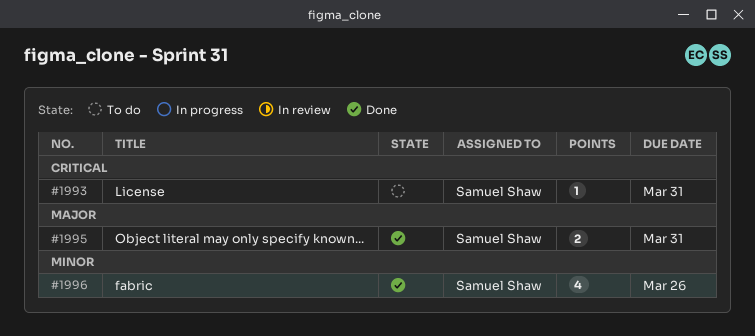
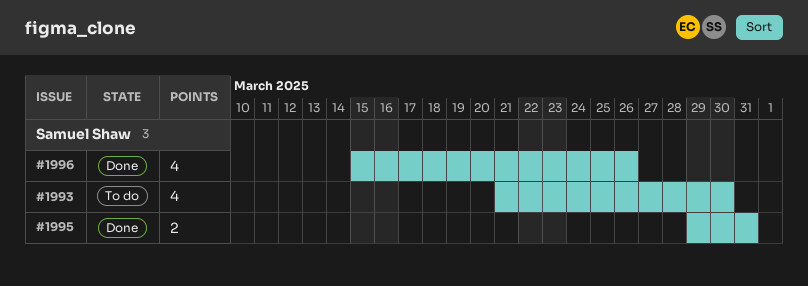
#1993, estimate: 1 -> 4
#1993, due: Mar 31 -> Mar 30

